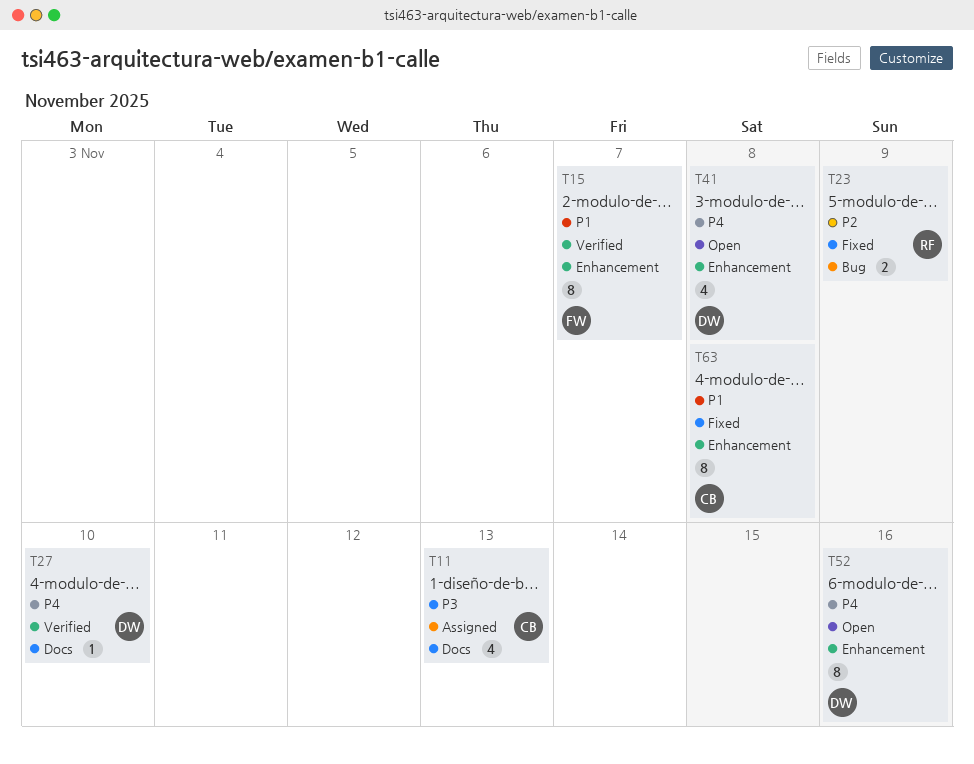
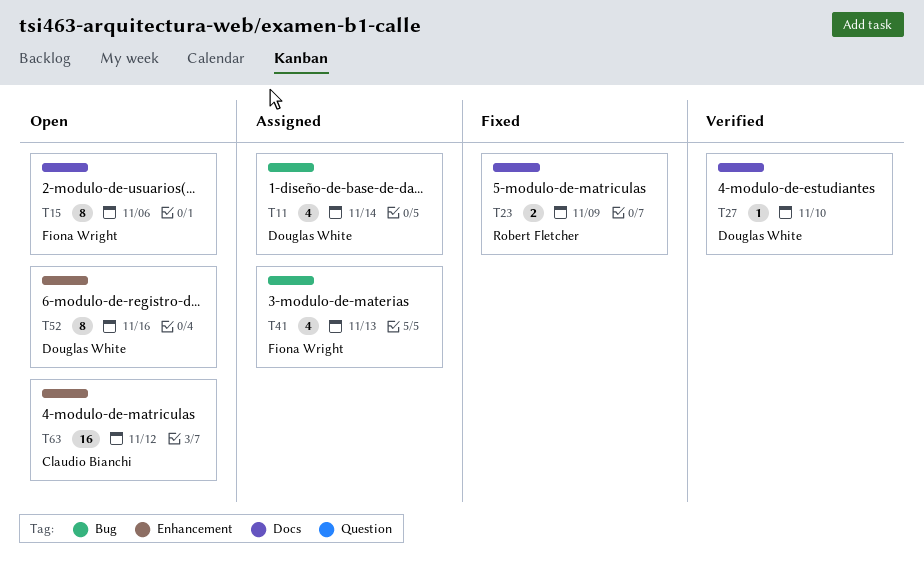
T11, owner: Claudio Bianchi -> Douglas White
T11, label: Docs -> Bug
T11, due: Nov 13 -> Nov 14
T15, status: Verified -> Open
T15, label: Enhancement -> Docs
T15, due: Nov 7 -> Nov 6
T23, label: Bug -> Docs
T41, status: Open -> Assigned
T41, owner: Douglas White -> Fiona Wright
T41, label: Enhancement -> Bug
T41, due: Nov 8 -> Nov 13
T63, status: Fixed -> Open
T63, estimate: 8 -> 16
T63, due: Nov 8 -> Nov 12

